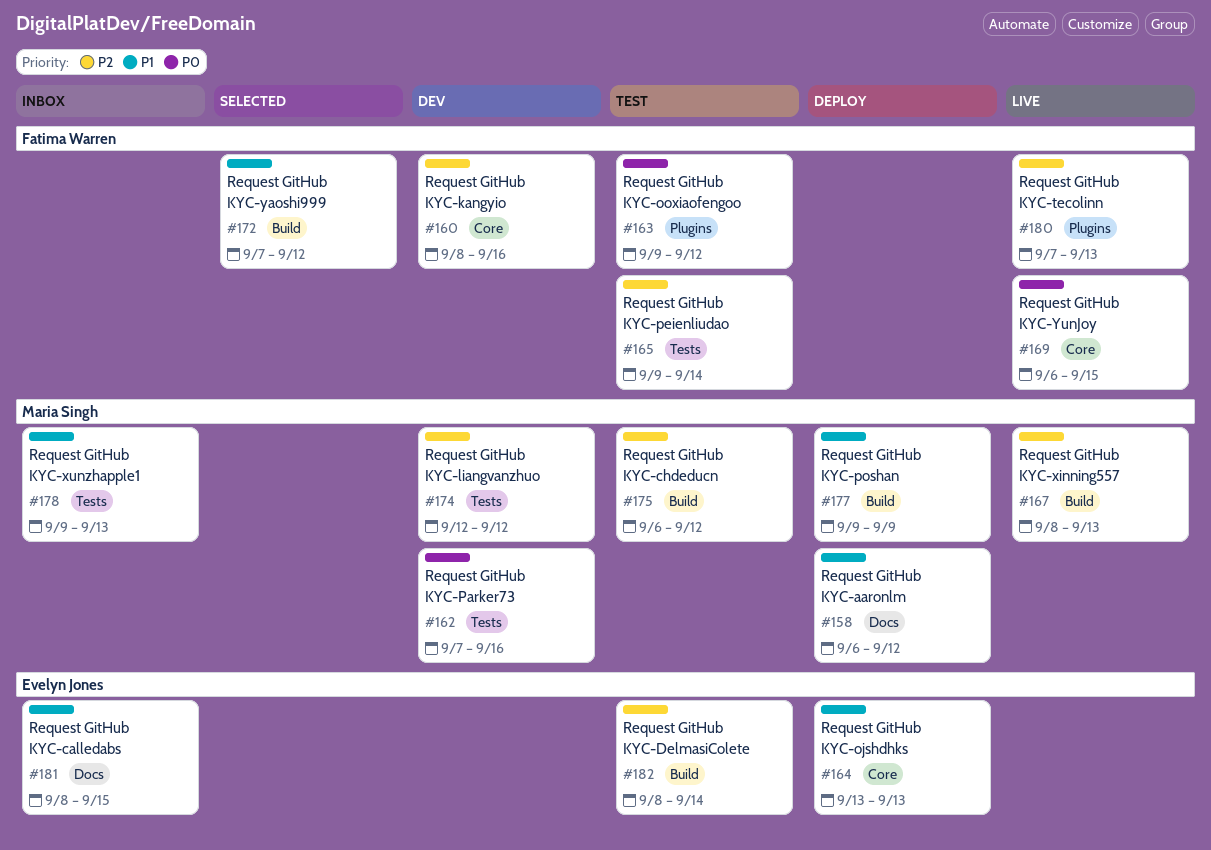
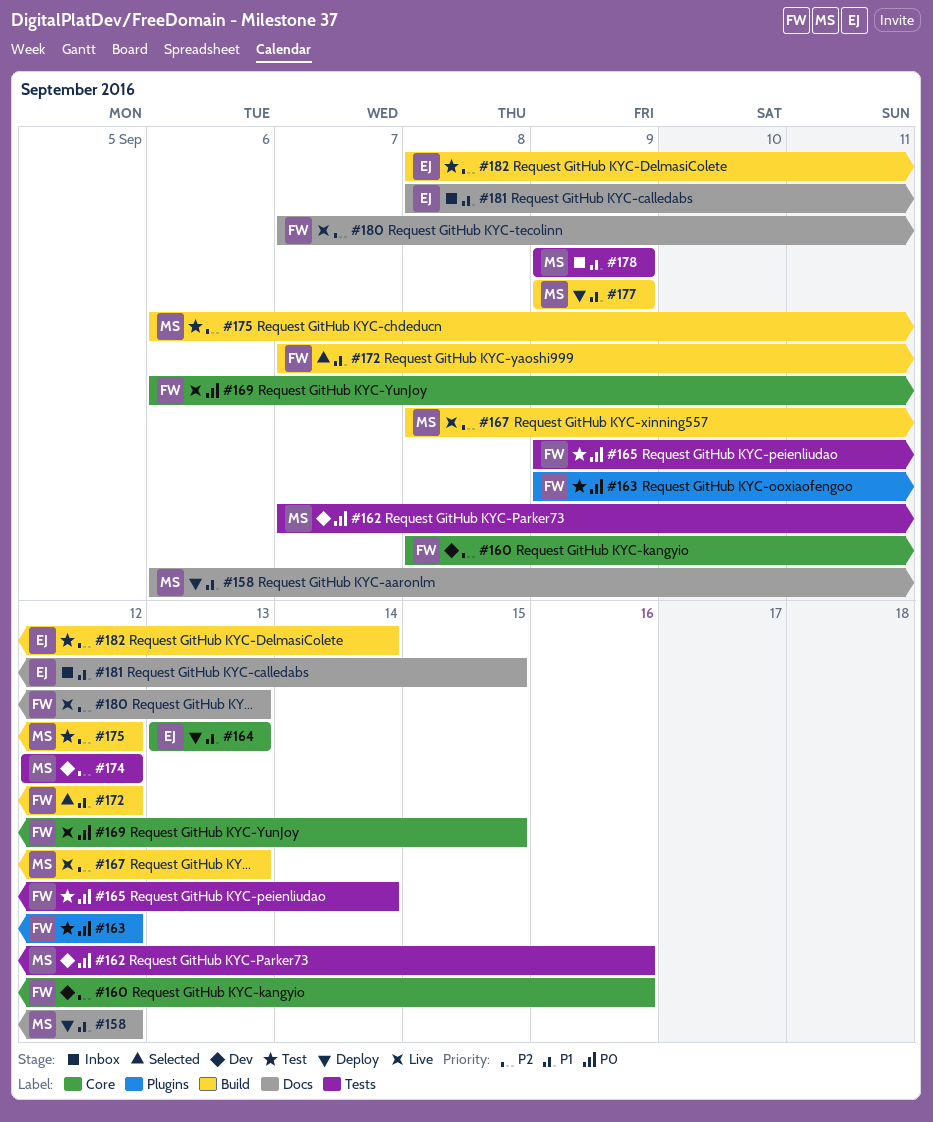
#165, priority: P2 -> P0
#178, due: Sep 13 -> Sep 9
#180, label: Plugins -> Docs

